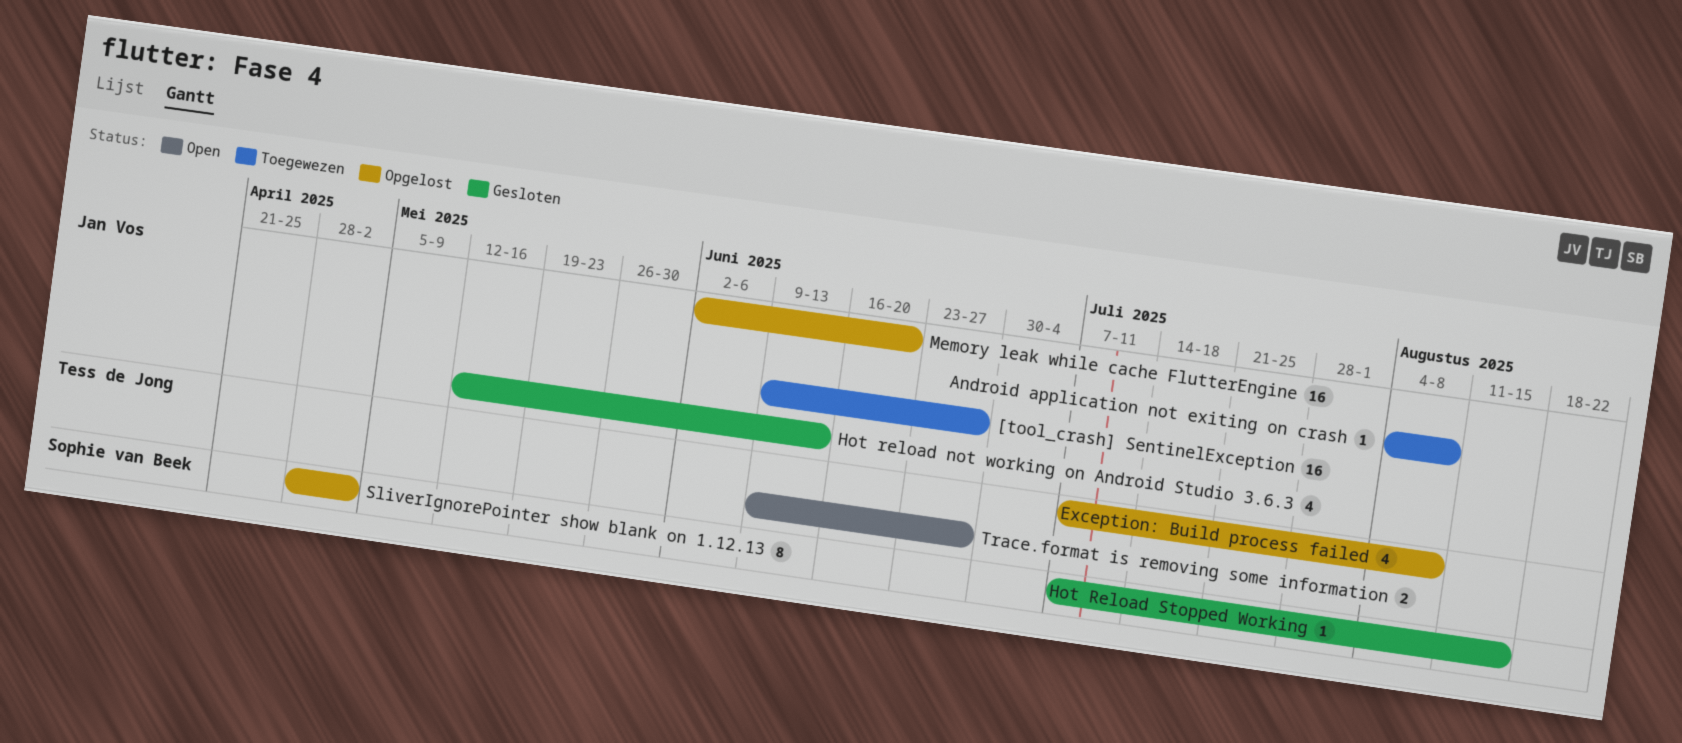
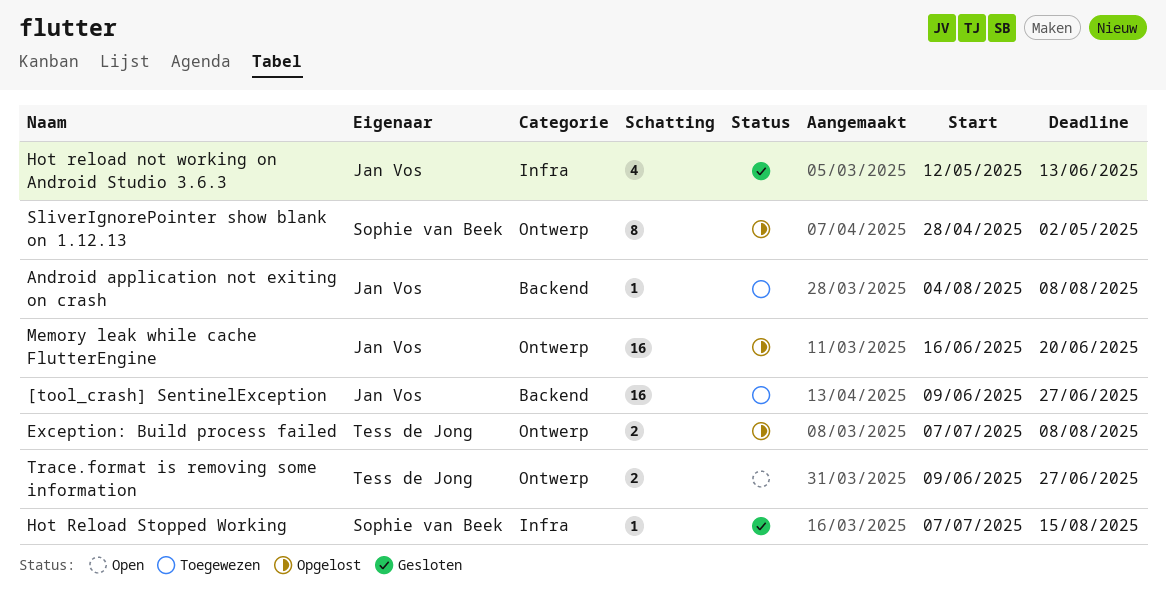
Exception: Build process failed, estimate: 4 -> 2
Memory leak while cache FlutterEngine, start: Jun 2 -> Jun 16

